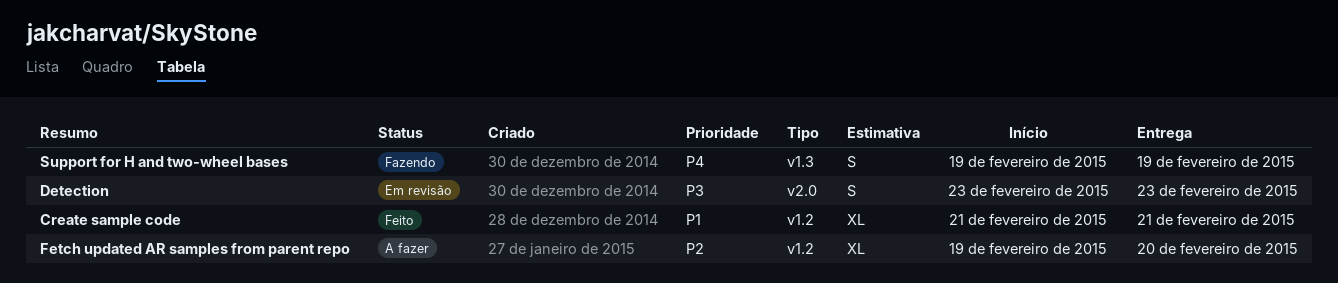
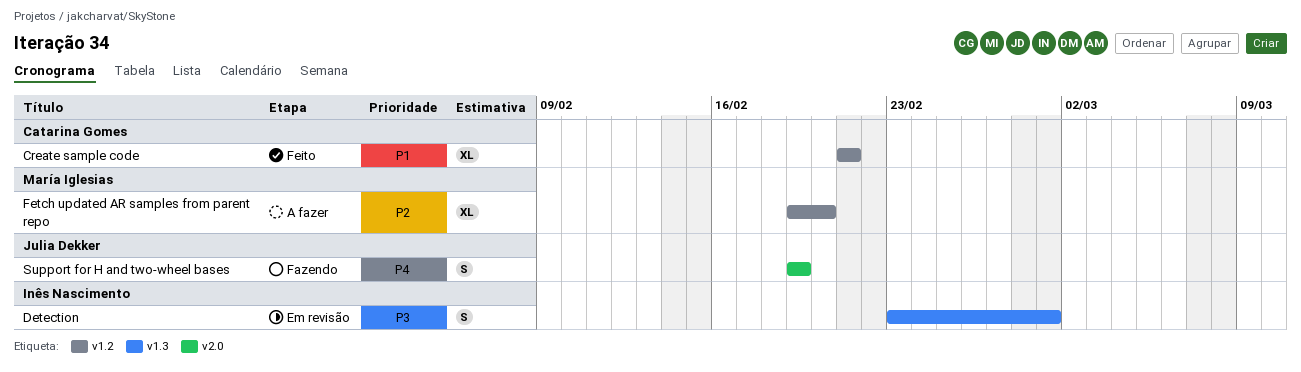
Detection, label: v2.0 -> v1.3
Detection, due: Feb 23 -> Mar 1
Support for H and two-wheel bases, label: v1.3 -> v2.0

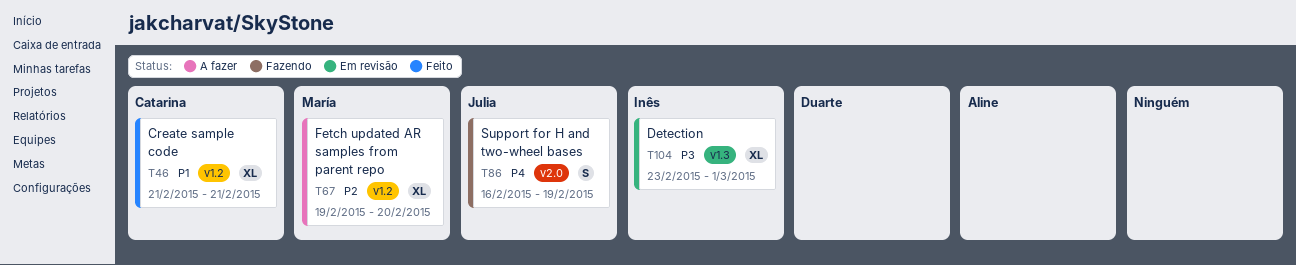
Detection, estimate: S -> XL
Support for H and two-wheel bases, start: Feb 19 -> Feb 16

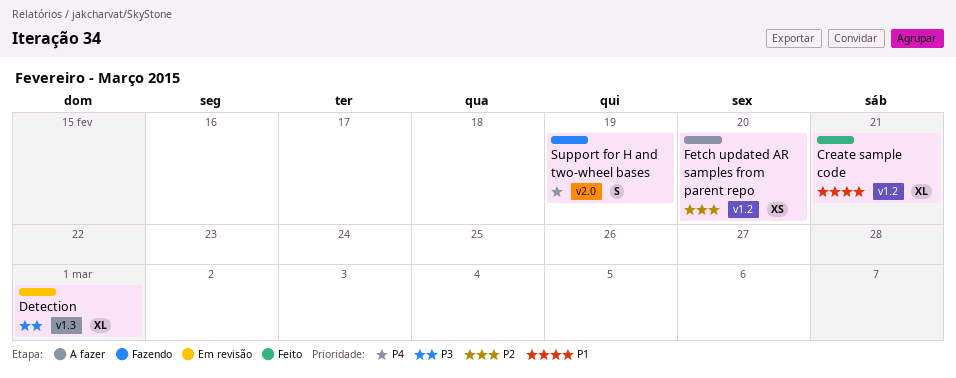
Fetch updated AR samples from parent repo, estimate: XL -> XS

